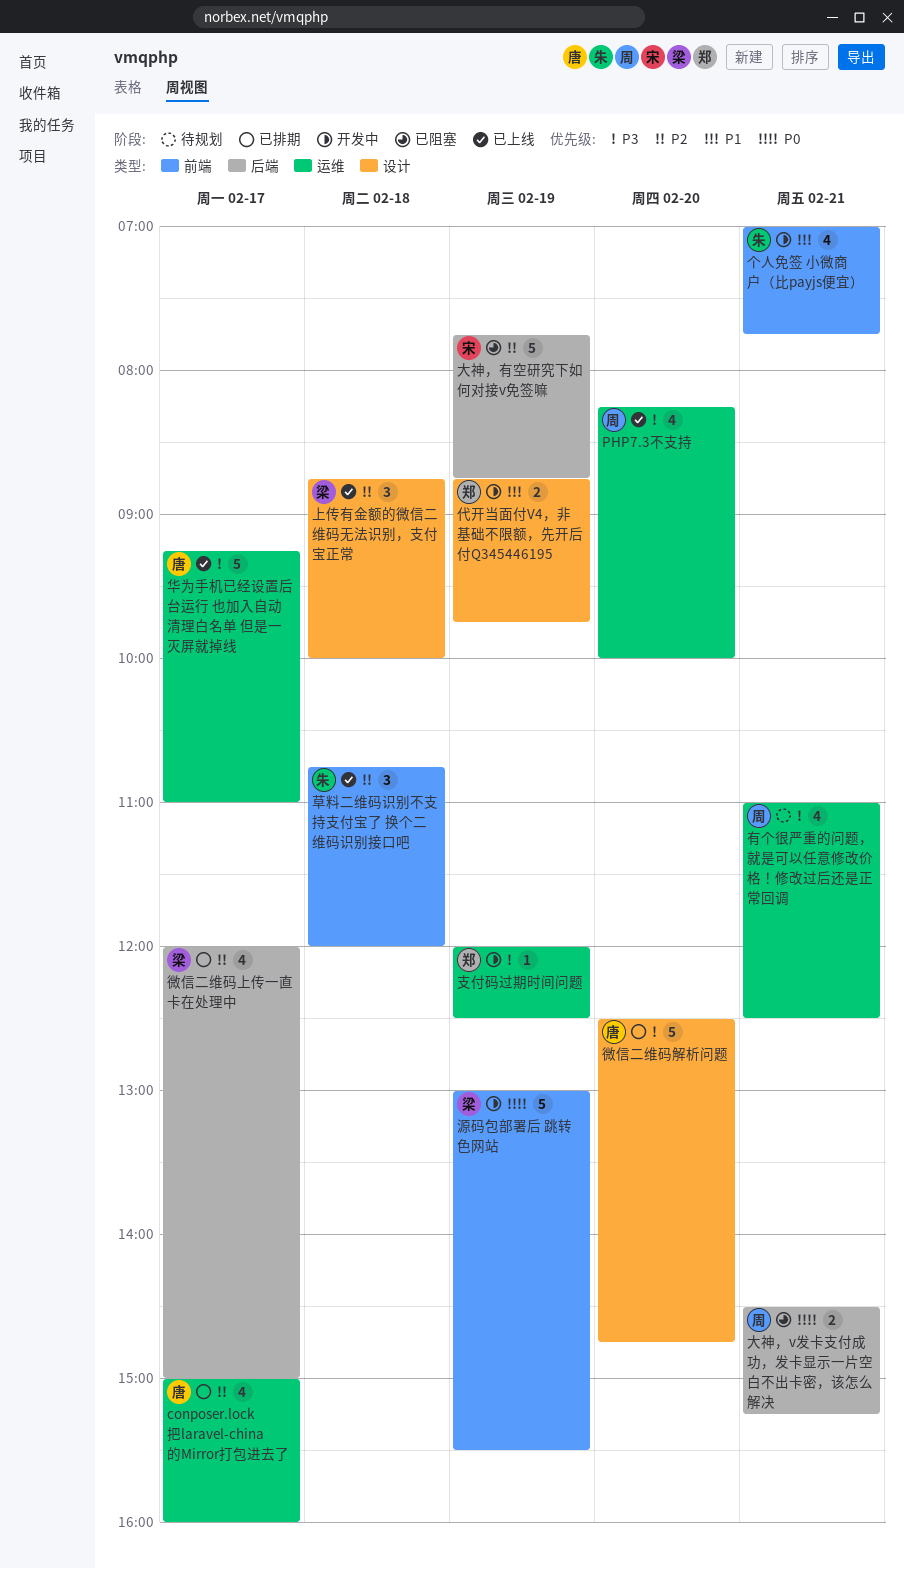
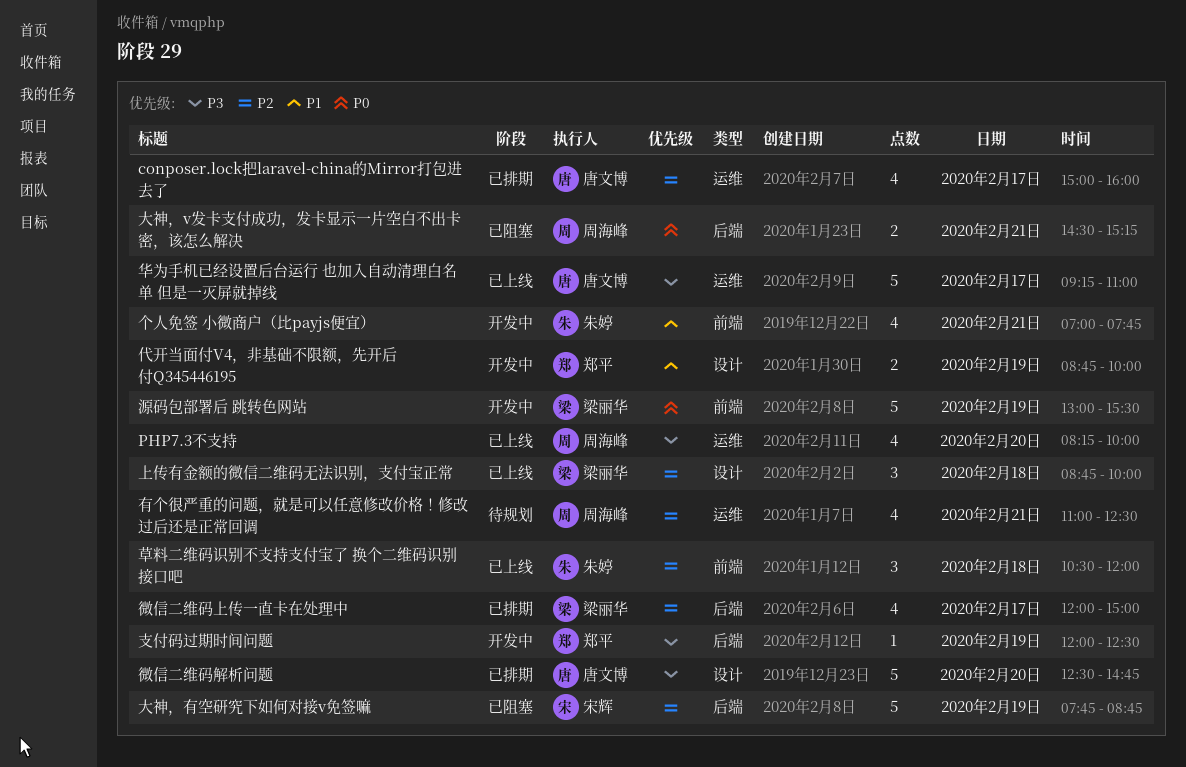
代开当面付V4，非基础不限额，先开后付Q345446195, ends: 09:45 -> 10:00
支付码过期时间问题, label: 运维 -> 后端
有个很严重的问题，就是可以任意修改价格！修改过后还是正常回调, priority: P3 -> P2
草料二维码识别不支持支付宝了 换个二维码识别接口吧, begins: 10:45 -> 10:30

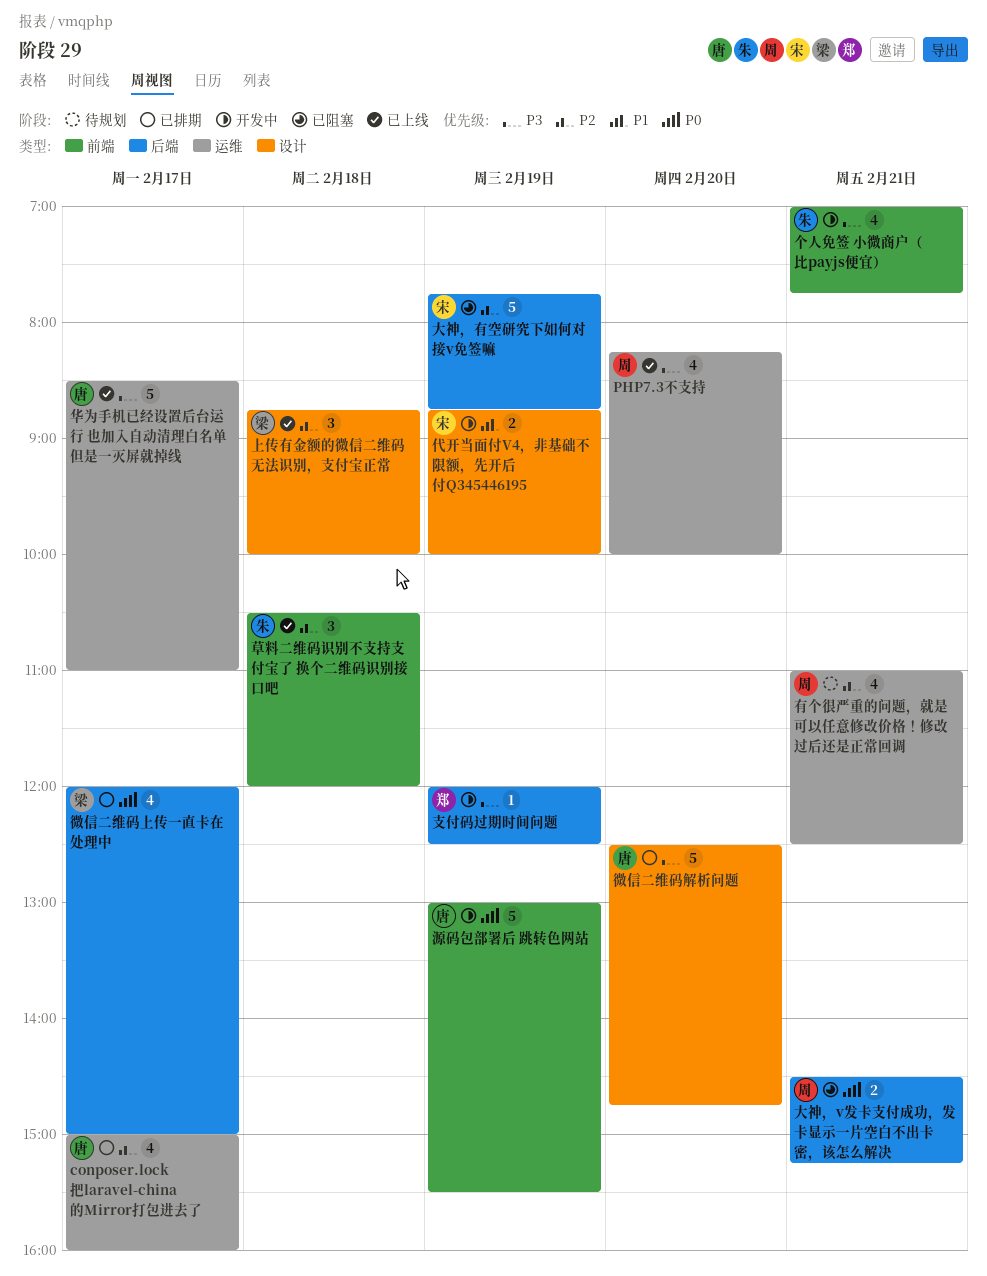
个人免签 小微商户（比payjs便宜）, priority: P1 -> P3
代开当面付V4，非基础不限额，先开后付Q345446195, owner: 郑平 -> 宋辉
华为手机已经设置后台运行 也加入自动清理白名单 但是一灭屏就掉线, begins: 09:15 -> 08:30
微信二维码上传一直卡在处理中, priority: P2 -> P0
源码包部署后 跳转色网站, owner: 梁丽华 -> 唐文博

